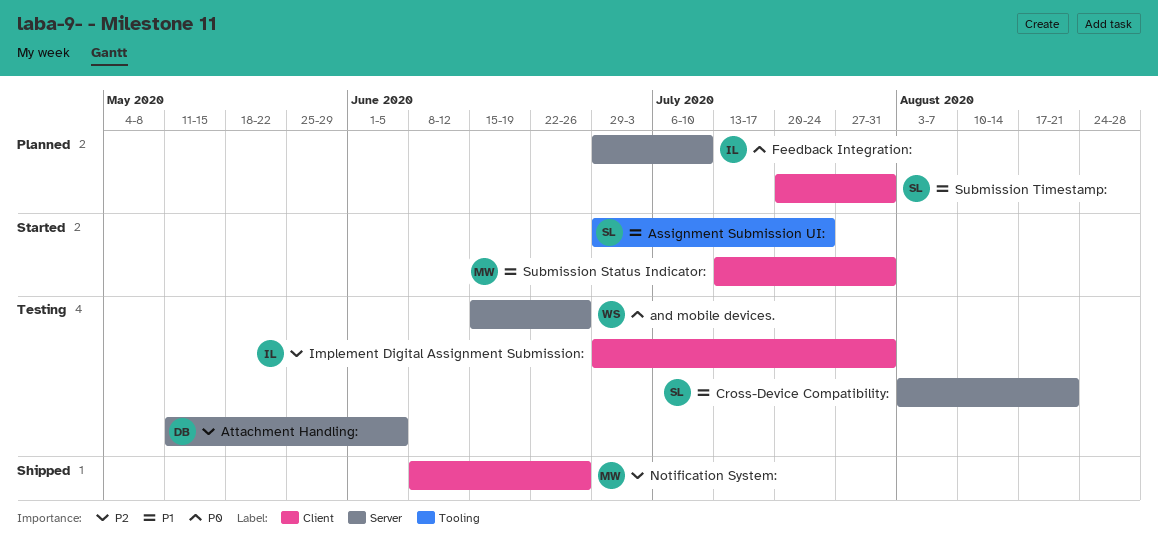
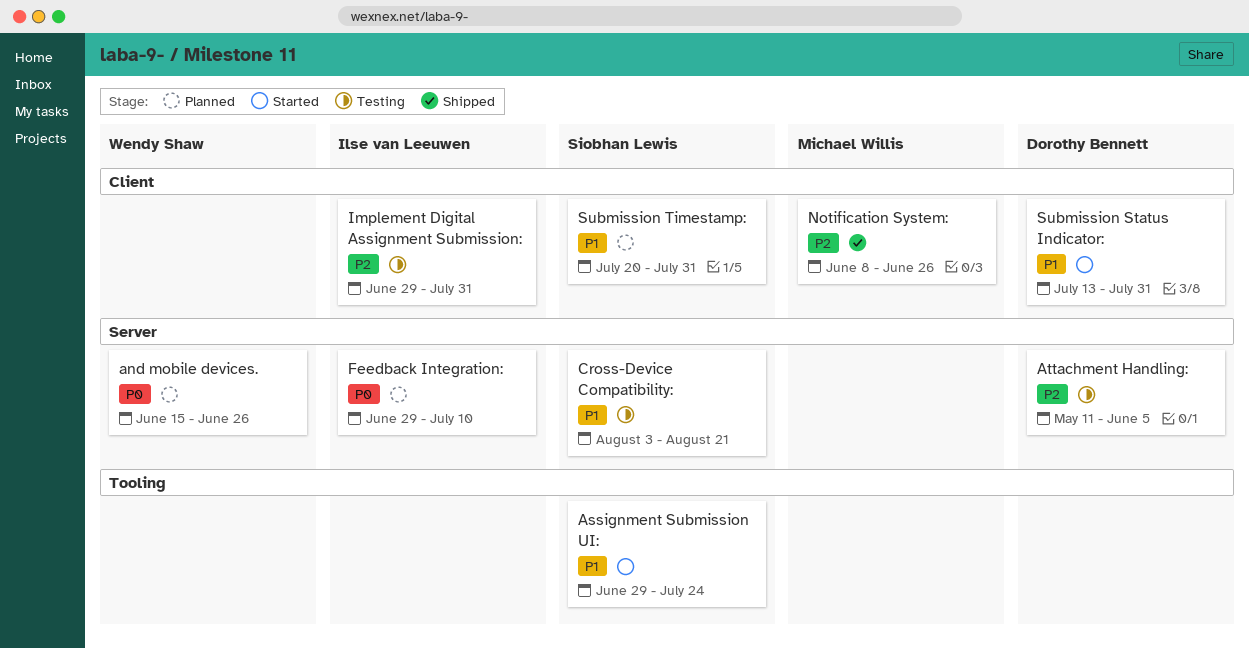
and mobile devices., status: Testing -> Planned
Submission Status Indicator:, owner: Michael Willis -> Dorothy Bennett

